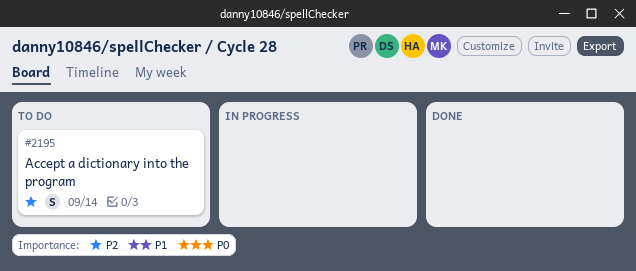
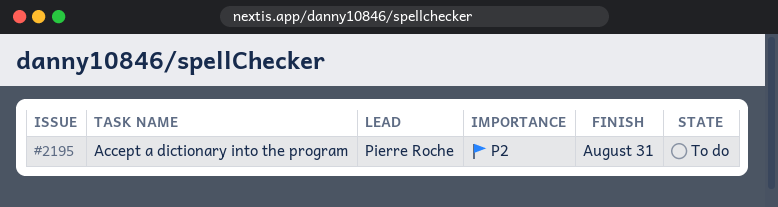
#2195, due: Sep 14 -> Aug 31

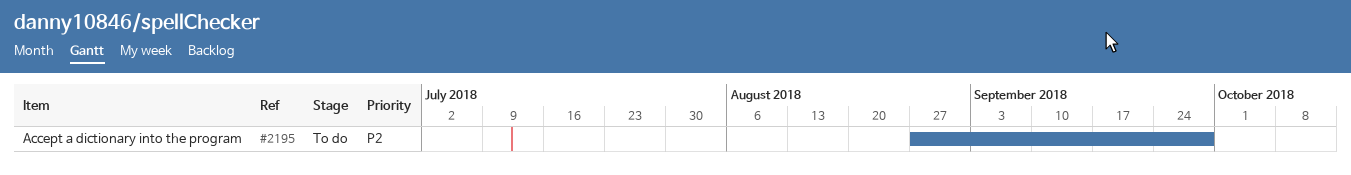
#2195, due: Aug 31 -> Sep 28

